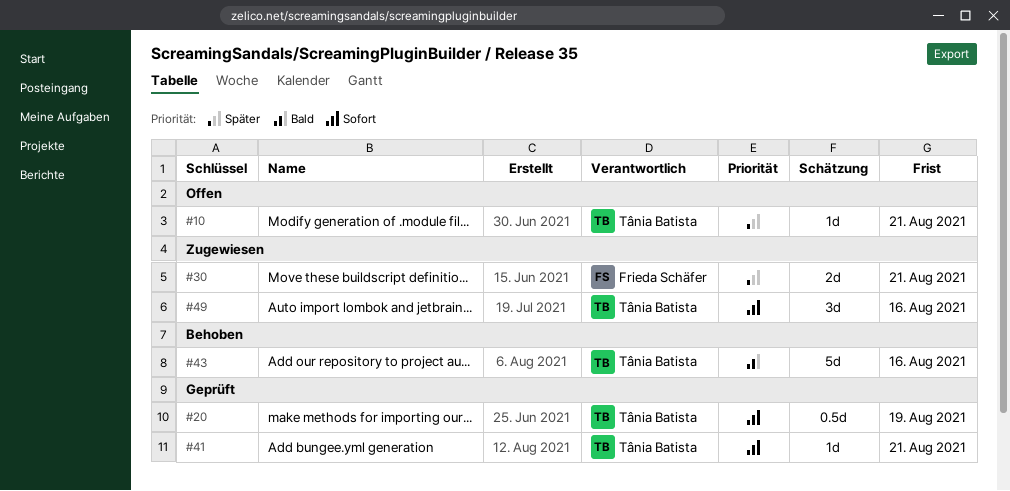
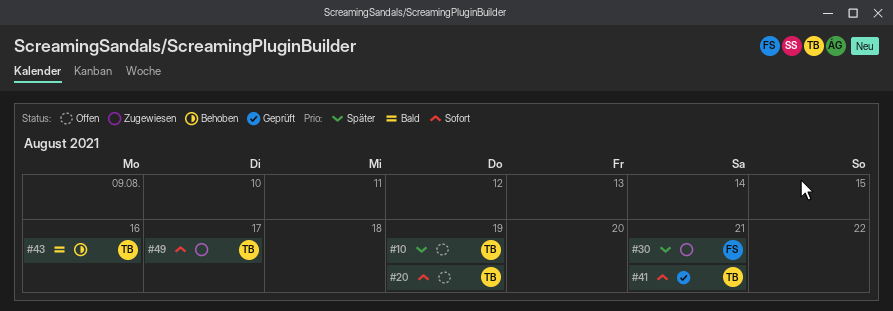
#10, due: Aug 21 -> Aug 19
#20, status: Geprüft -> Offen
#49, due: Aug 16 -> Aug 17

